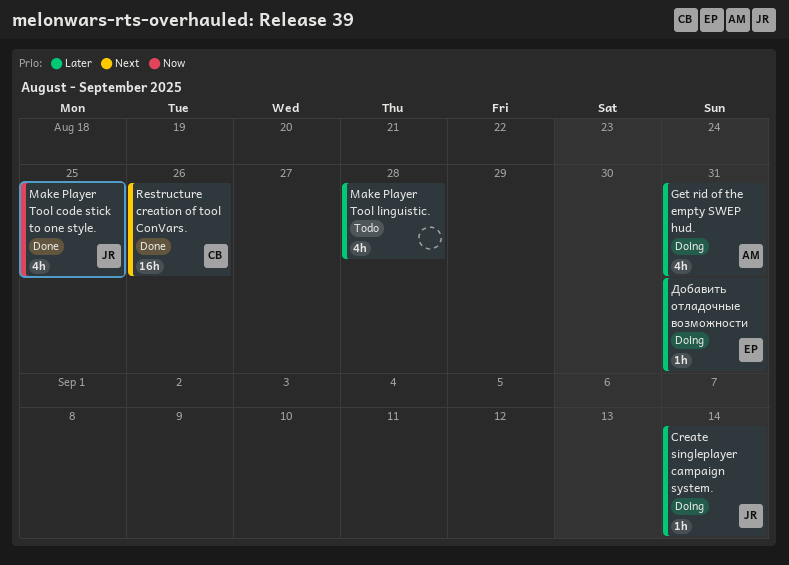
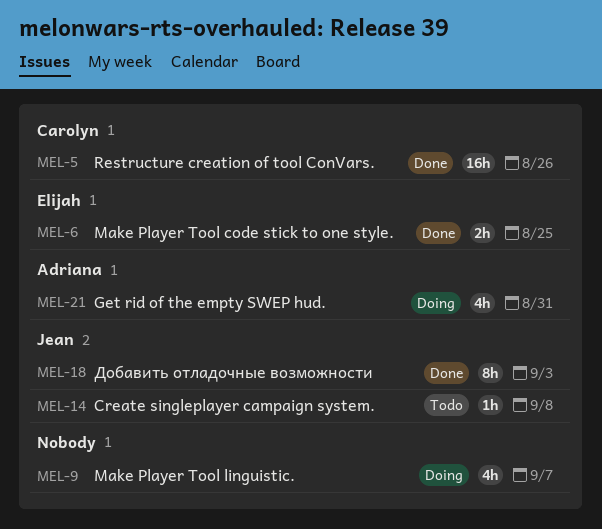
Create singleplayer campaign system., status: Doing -> Todo
Create singleplayer campaign system., due: Sep 14 -> Sep 8
Make Player Tool code stick to one style., owner: Jean -> Elijah
Make Player Tool code stick to one style., estimate: 4h -> 2h
Make Player Tool linguistic., status: Todo -> Doing
Make Player Tool linguistic., due: Aug 28 -> Sep 7
Добавить отладочные возможности, status: Doing -> Done
Добавить отладочные возможности, owner: Elijah -> Jean
Добавить отладочные возможности, estimate: 1h -> 8h
Добавить отладочные возможности, due: Aug 31 -> Sep 3

